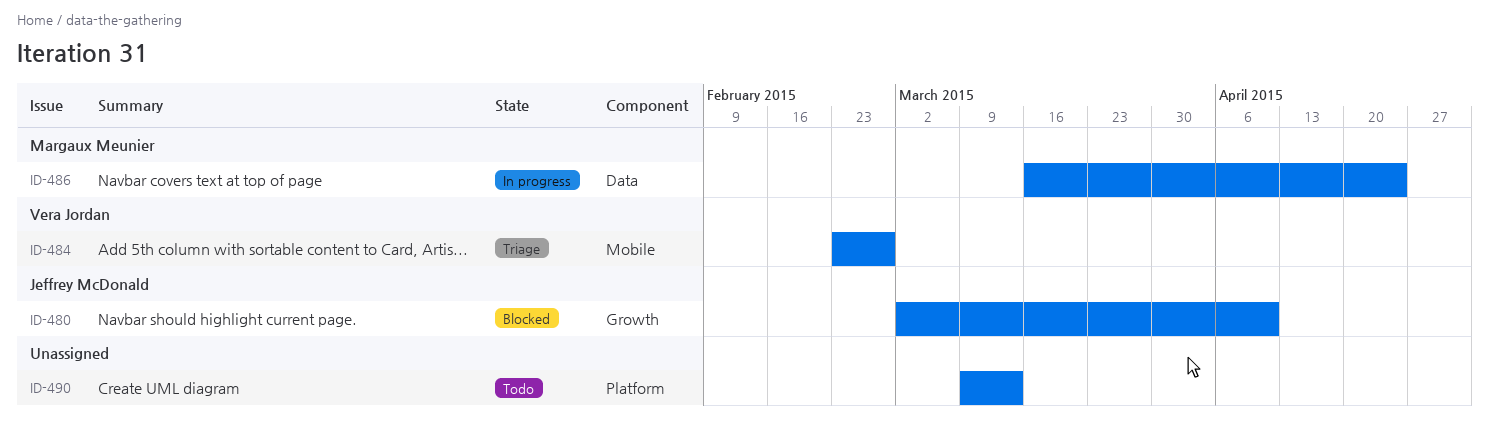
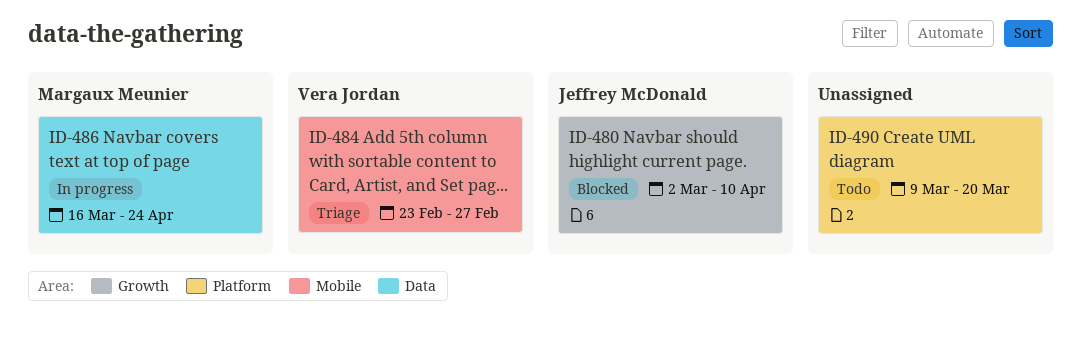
ID-490, due: Mar 13 -> Mar 20

